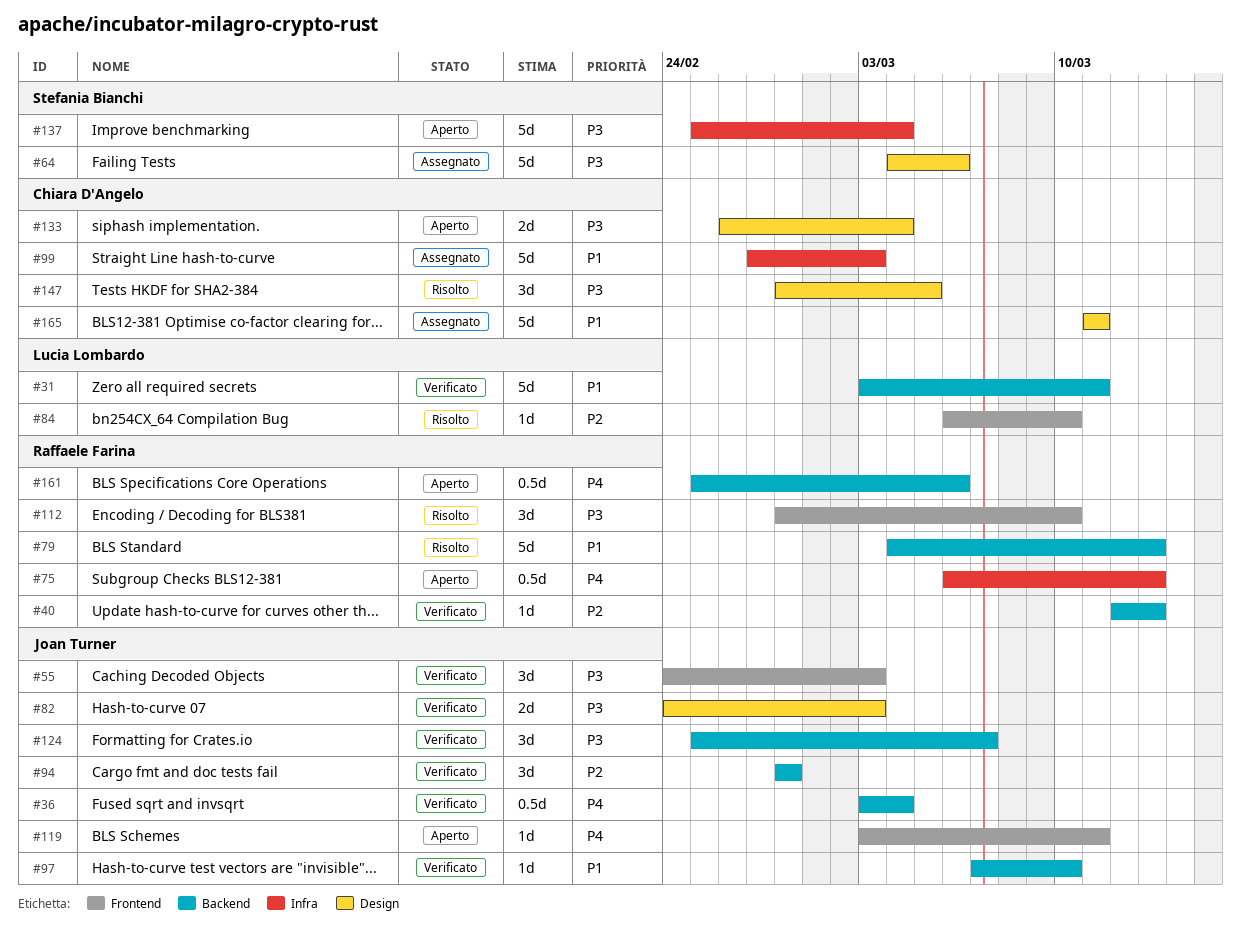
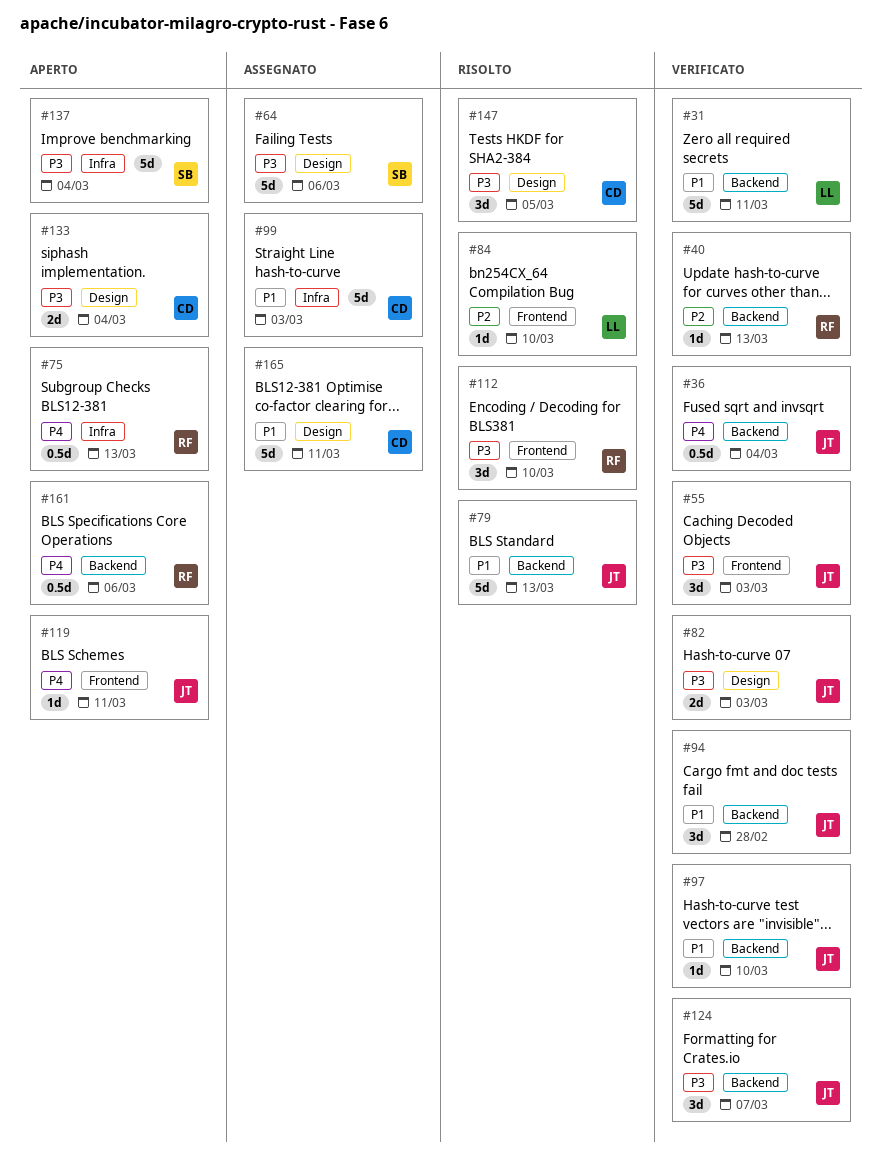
#79, owner: Raffaele Farina -> Joan Turner
#94, priority: P2 -> P1

